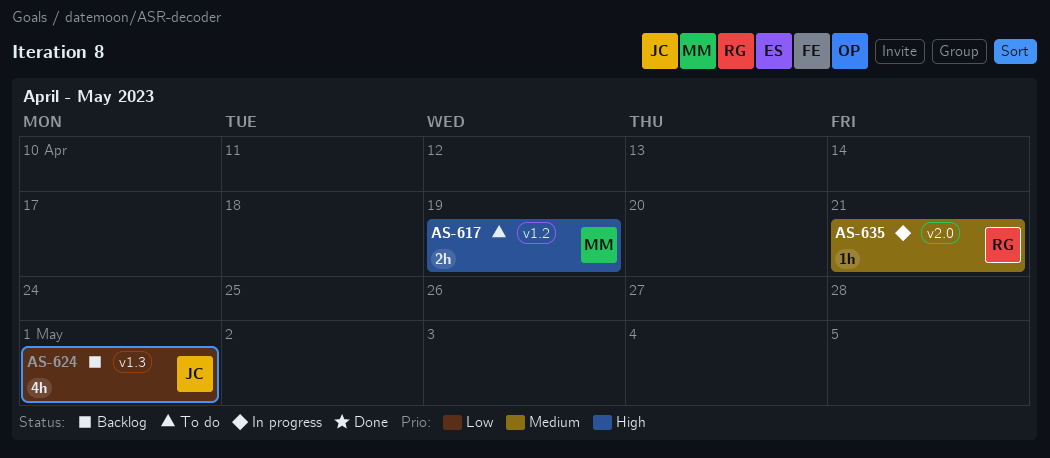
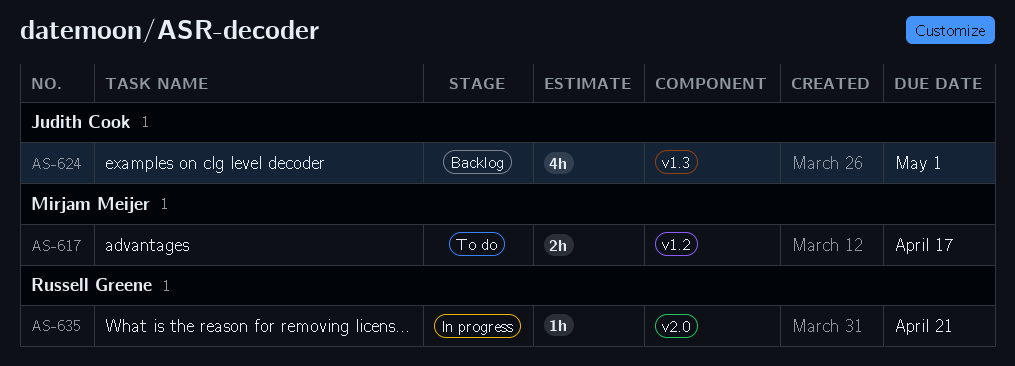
AS-617, due: Apr 19 -> Apr 17

